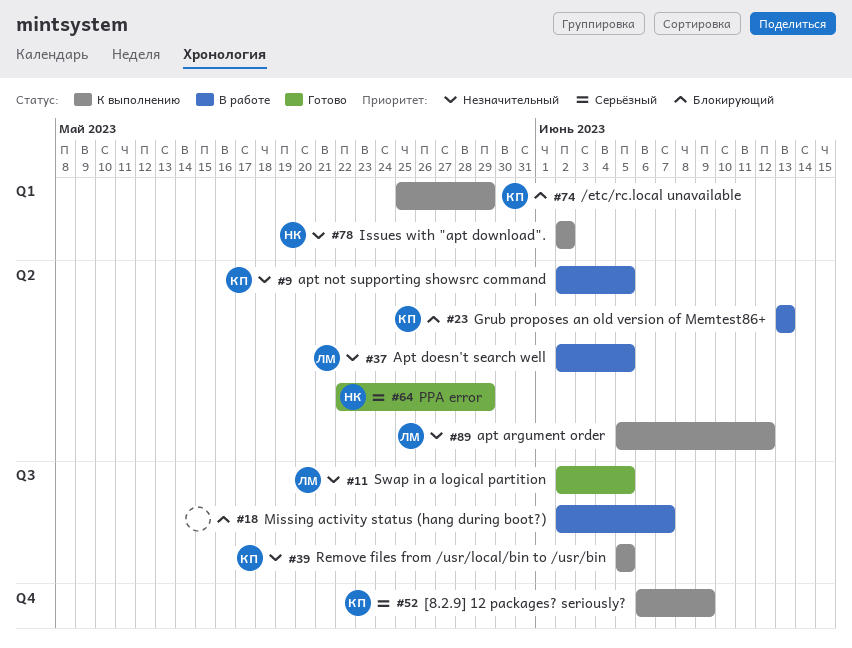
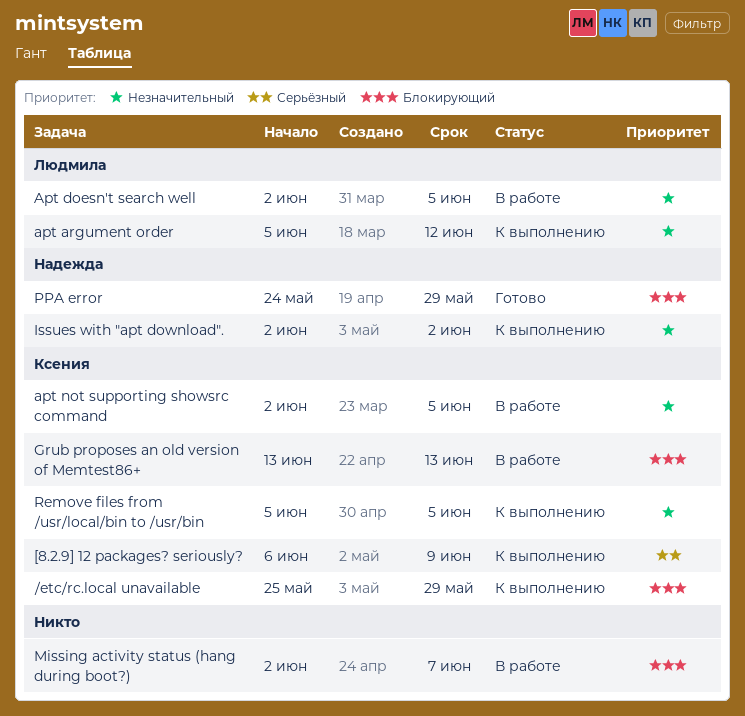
PPA error, priority: Серьёзный -> Блокирующий
PPA error, start: May 22 -> May 24
Swap in a logical partition: present -> none

